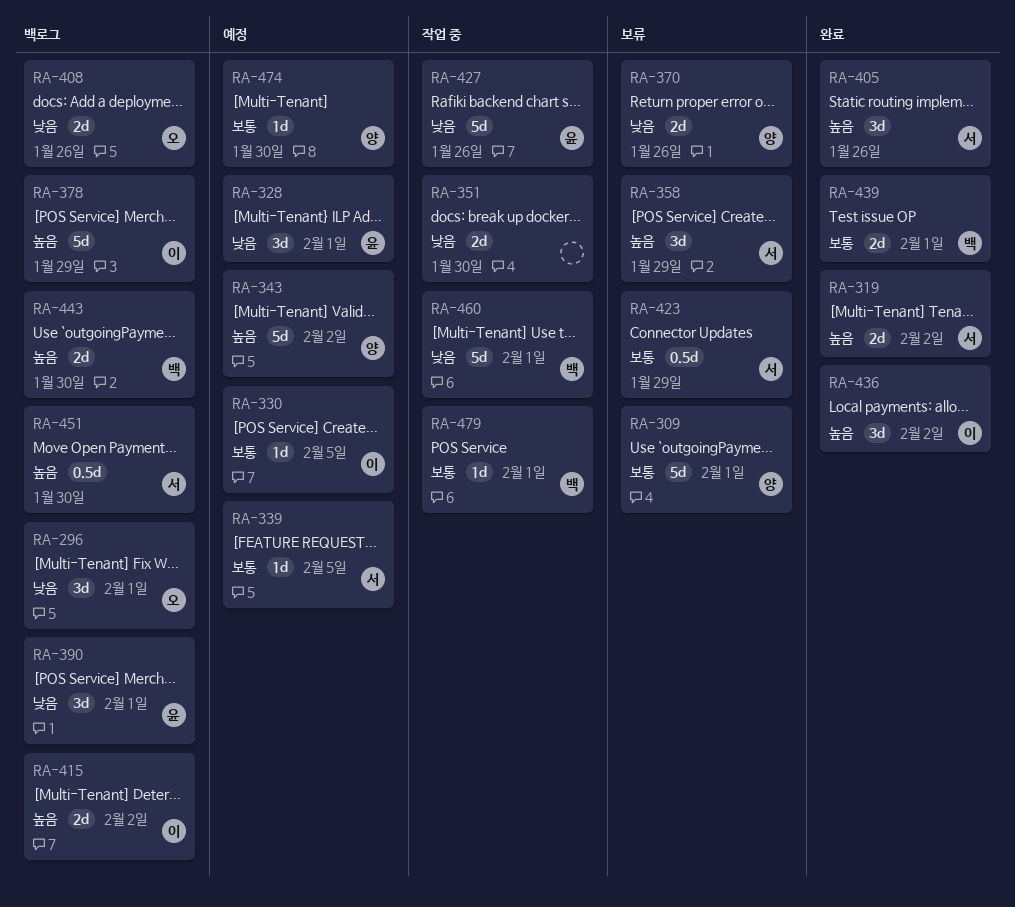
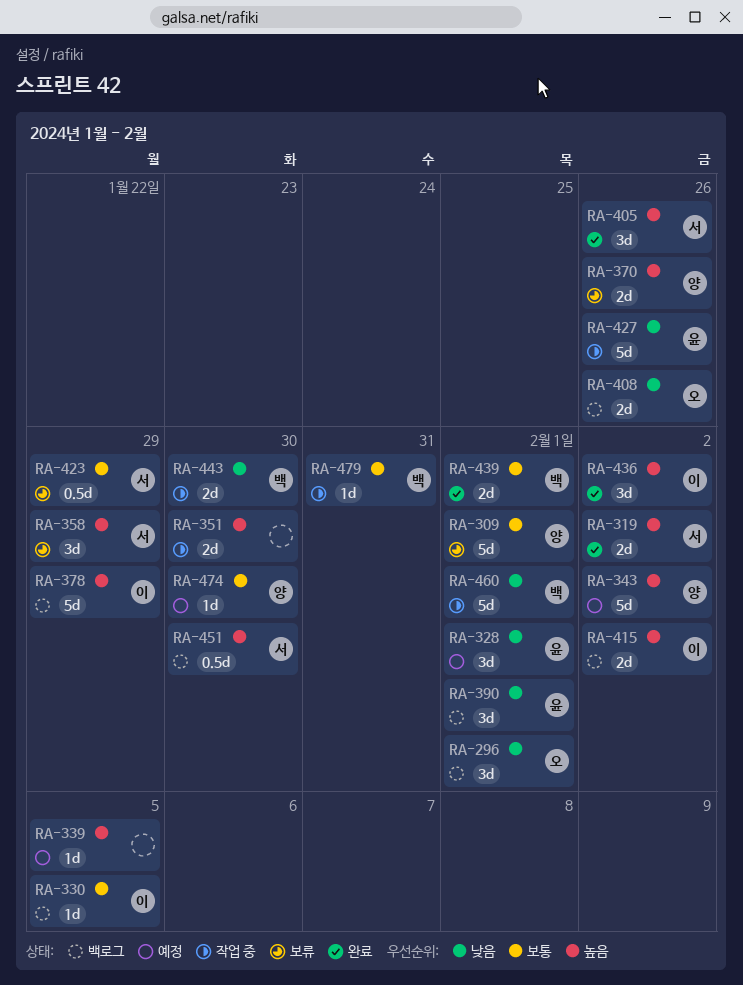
RA-330, status: 예정 -> 백로그
RA-339, owner: 서 -> none
RA-339, priority: 보통 -> 높음
RA-351, priority: 낮음 -> 높음
RA-370, priority: 낮음 -> 높음
RA-443, status: 백로그 -> 작업 중
RA-443, priority: 높음 -> 낮음
RA-479, due: Feb 1 -> Jan 31

